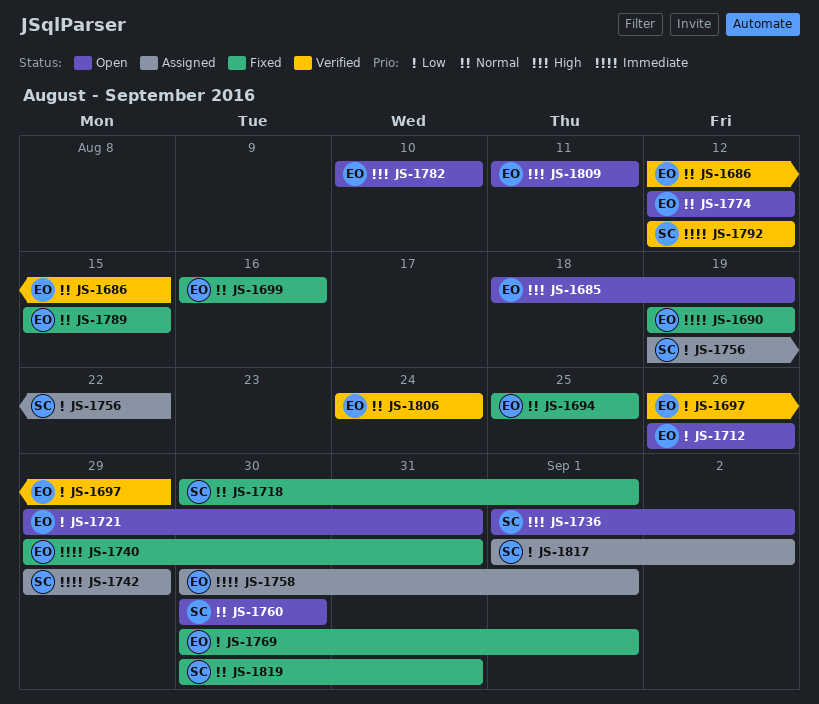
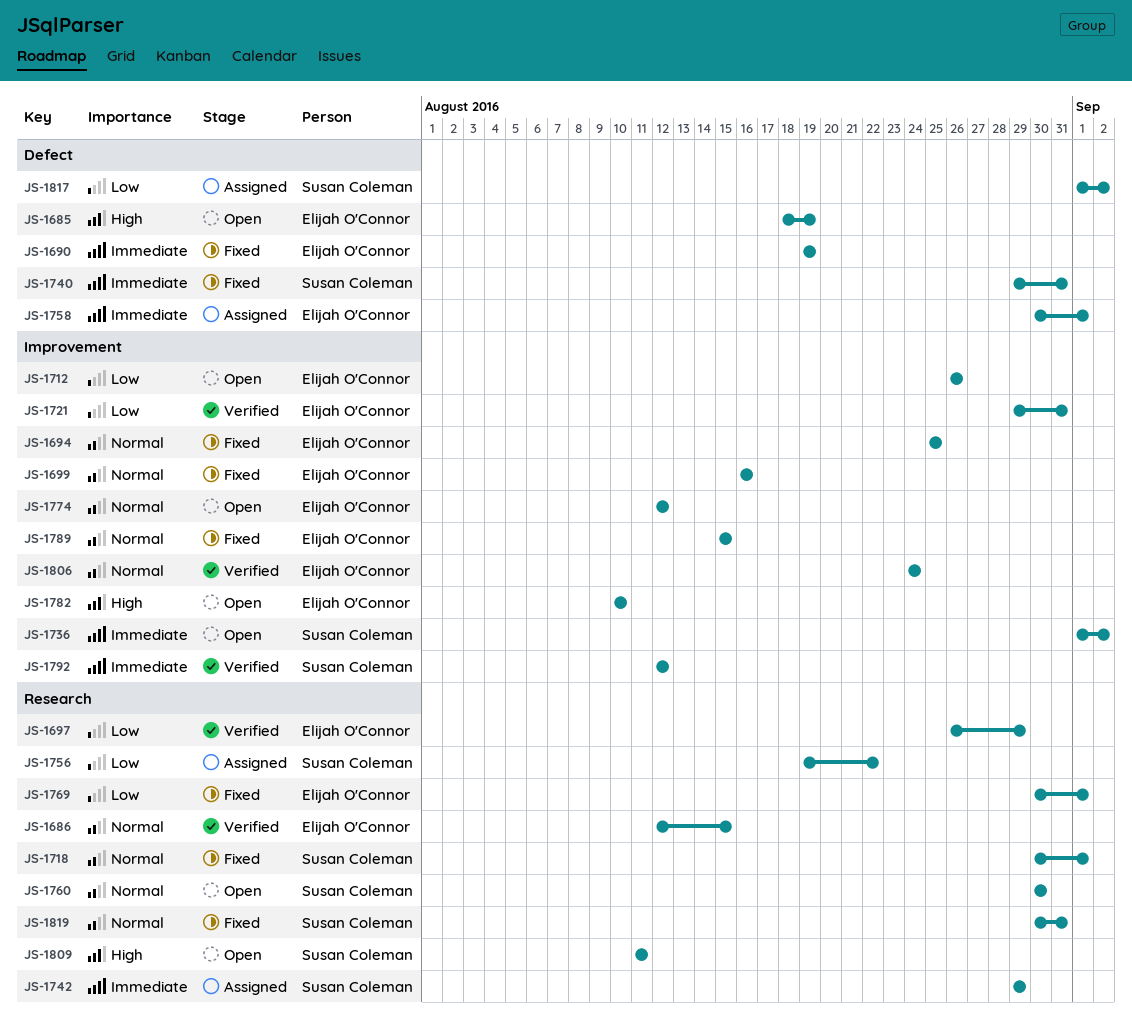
JS-1721, status: Open -> Verified
JS-1736, priority: High -> Immediate
JS-1740, owner: Elijah O'Connor -> Susan Coleman
JS-1809, owner: Elijah O'Connor -> Susan Coleman

